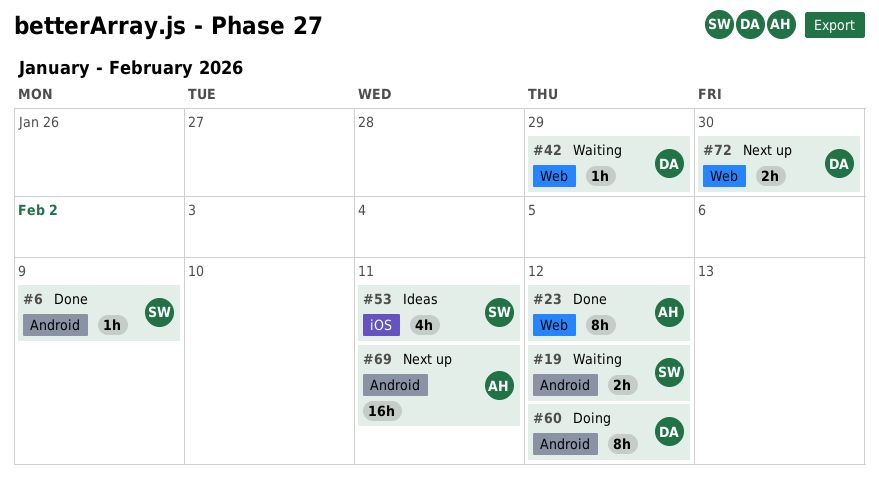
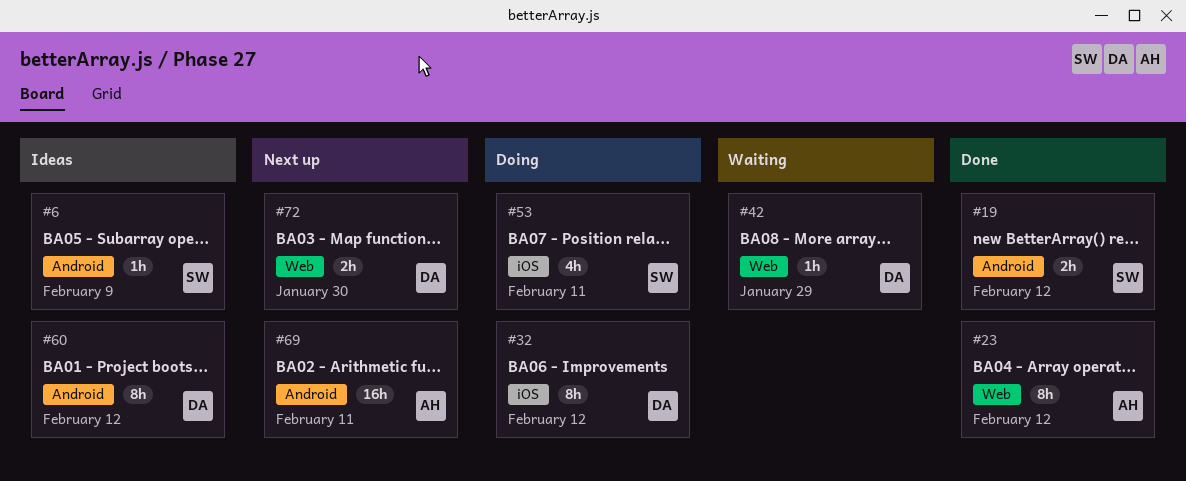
#6, status: Done -> Ideas
#19, status: Waiting -> Done
#32: none -> present
#53, status: Ideas -> Doing
#60, status: Doing -> Ideas

